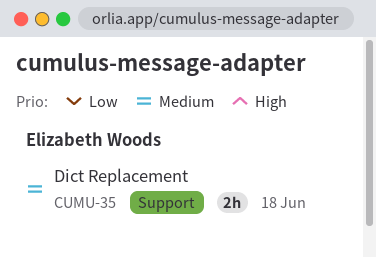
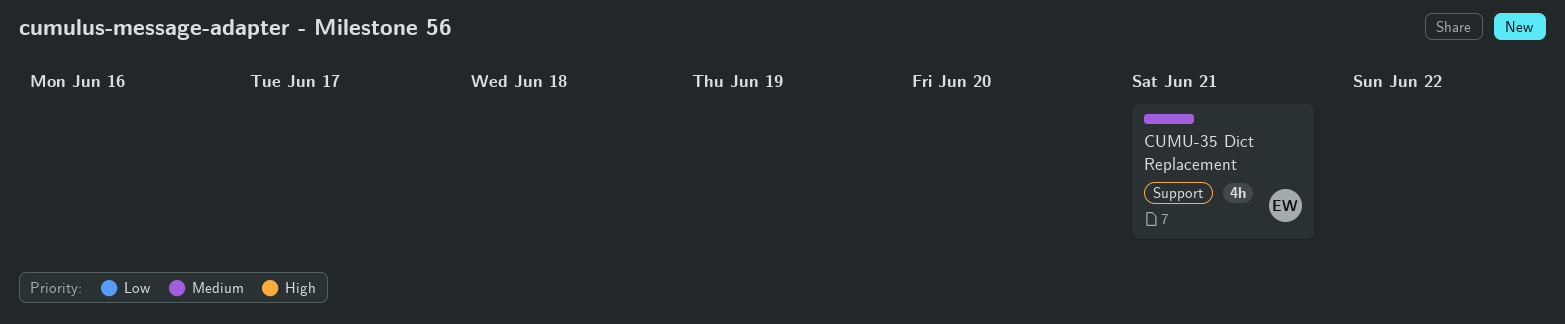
CUMU-35, estimate: 2h -> 4h
CUMU-35, due: Jun 18 -> Jun 21

